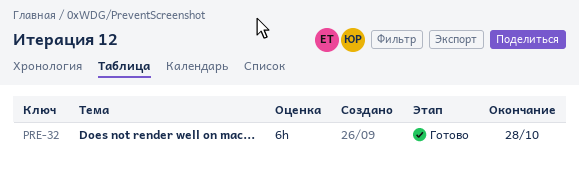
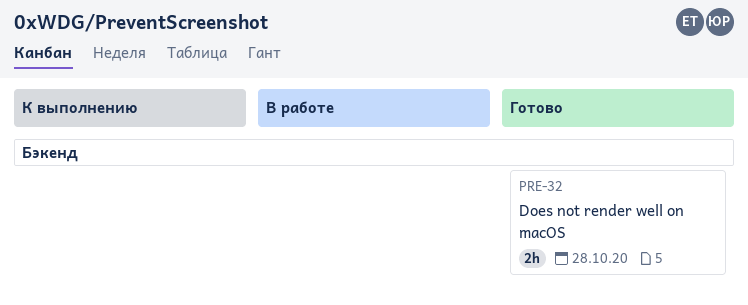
PRE-32, estimate: 6h -> 2h

